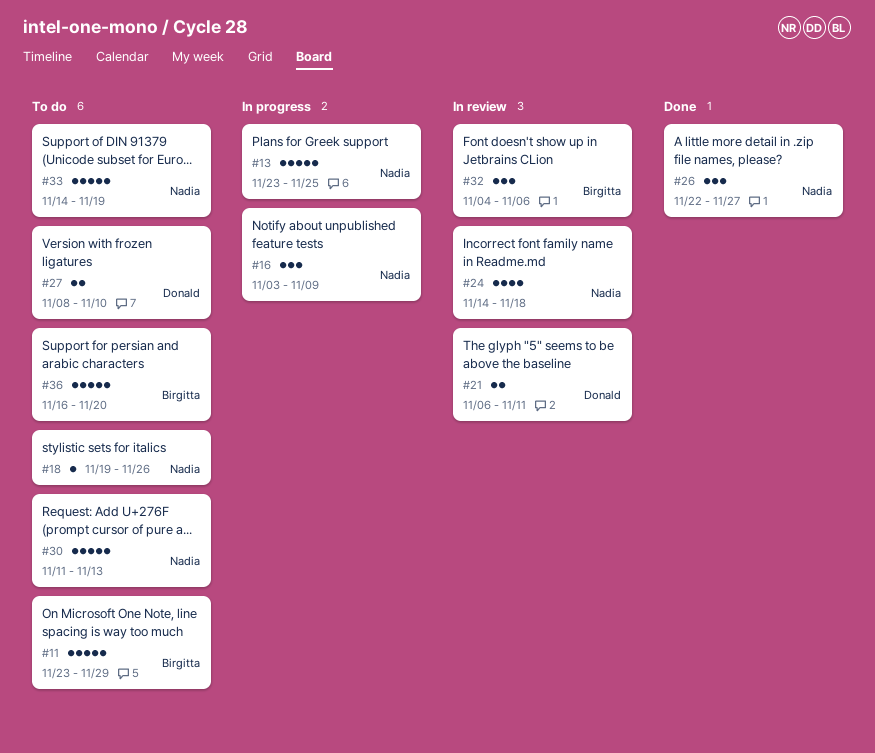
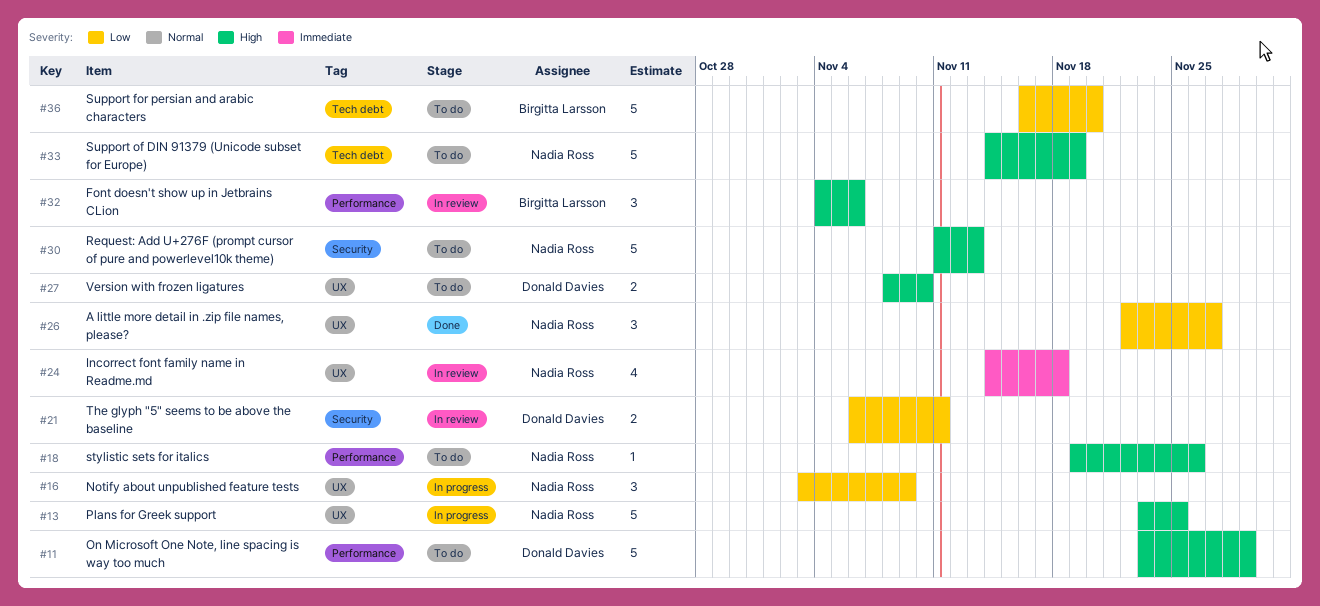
#11, owner: Birgitta Larsson -> Donald Davies

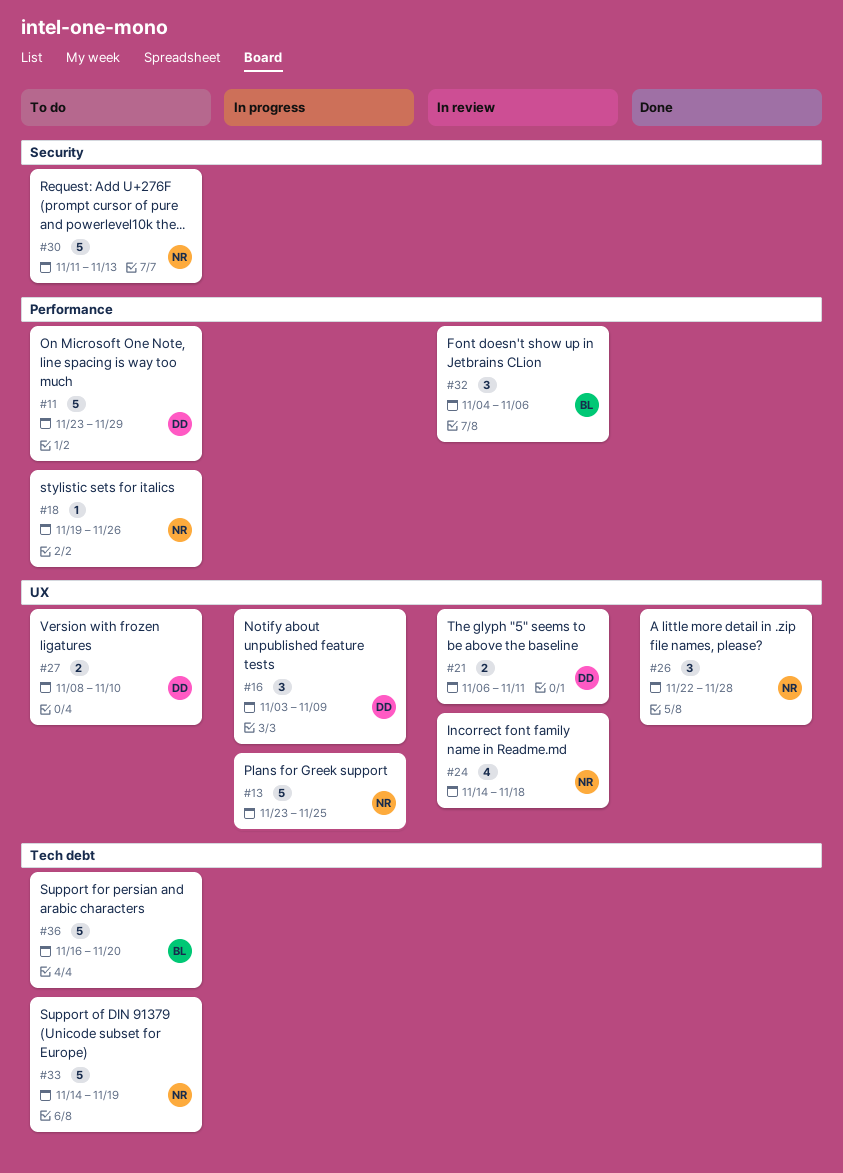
#16, owner: Nadia Ross -> Donald Davies
#21, label: Security -> UX
#26, due: Nov 27 -> Nov 28

